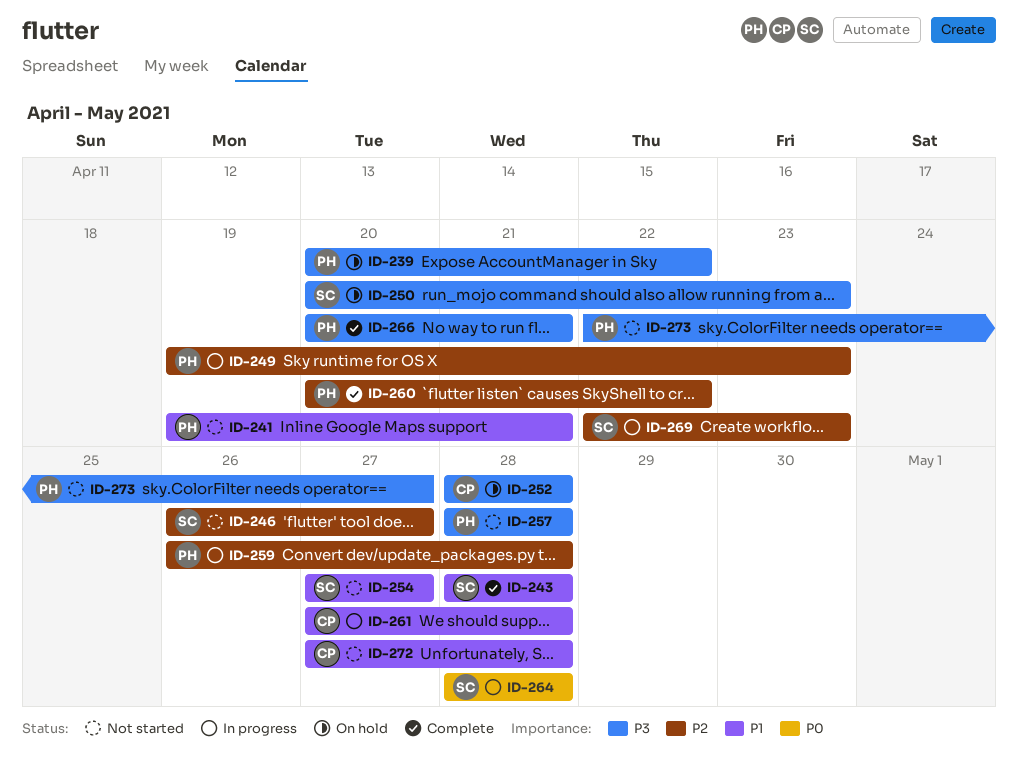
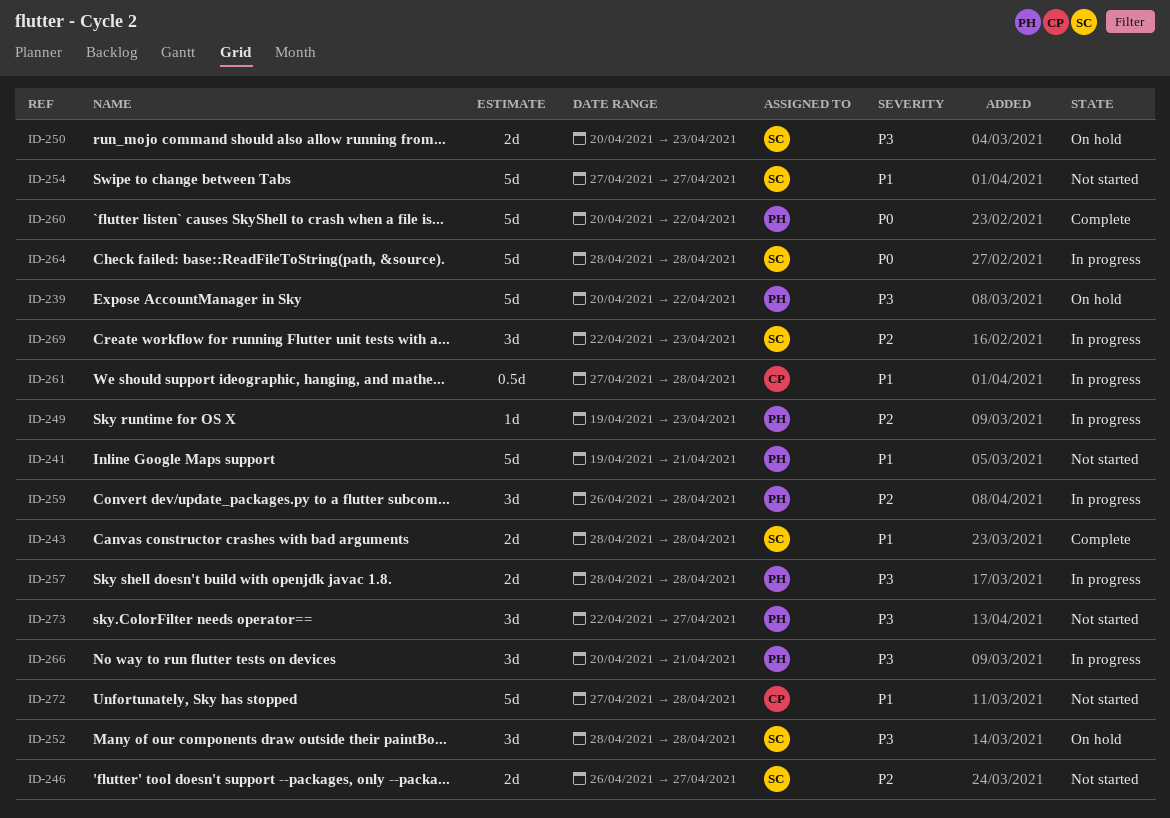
ID-252, owner: CP -> SC
ID-257, status: Not started -> In progress
ID-260, priority: P2 -> P0
ID-266, status: Complete -> In progress

